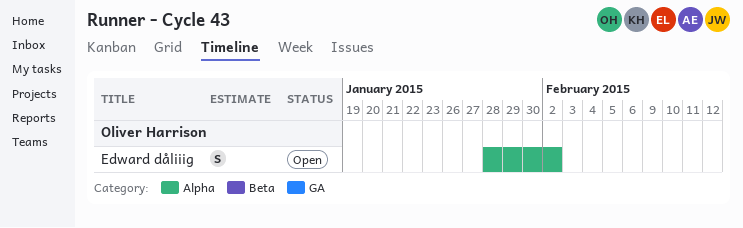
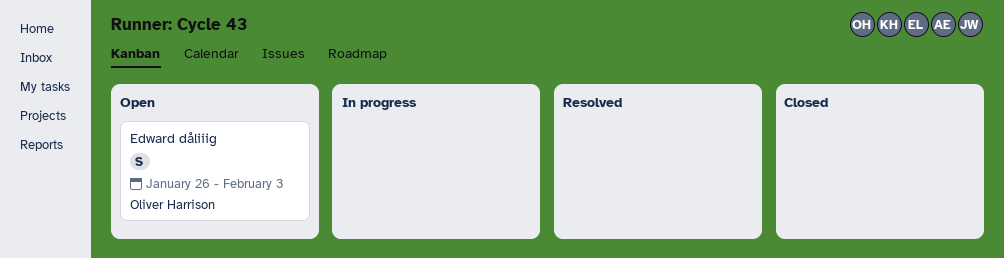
Edward dåliiig, start: Jan 28 -> Jan 26
Edward dåliiig, due: Feb 2 -> Feb 3

